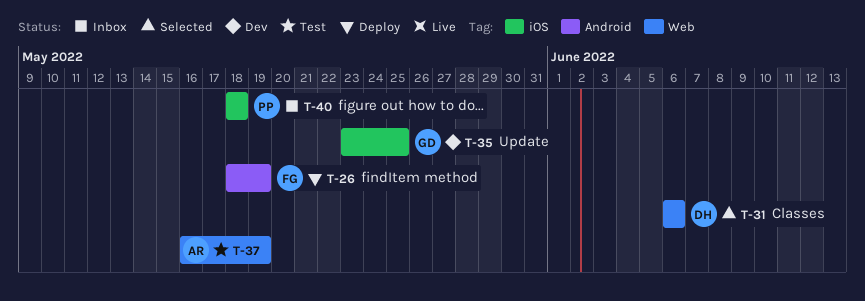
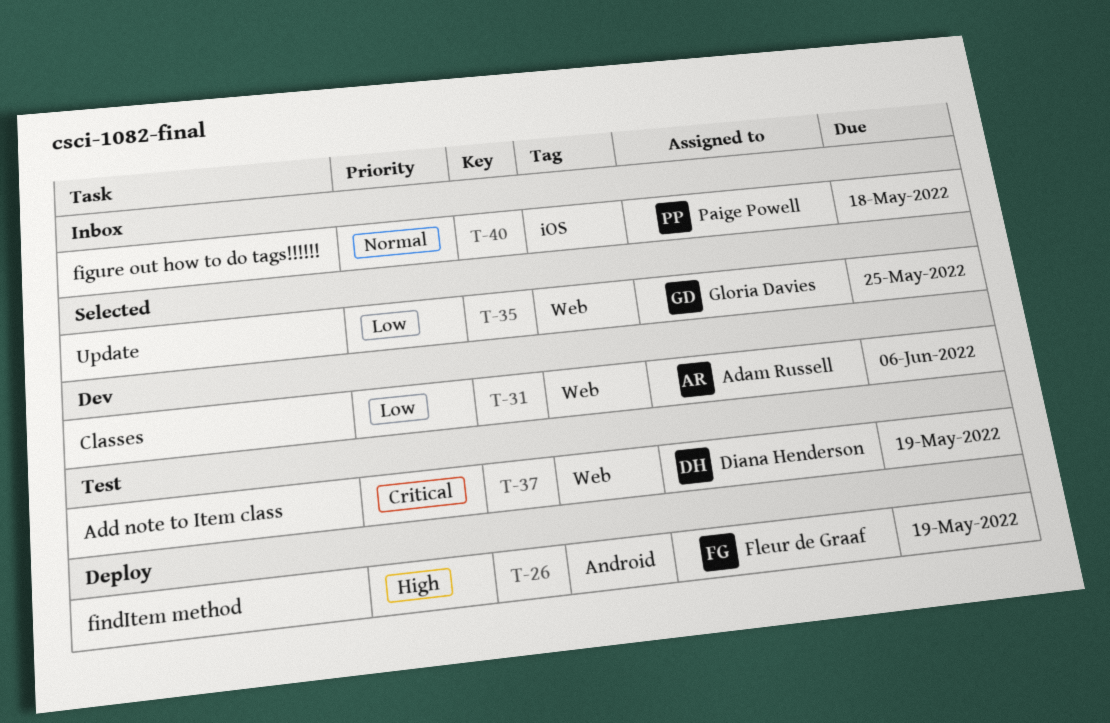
T-31, status: Selected -> Dev
T-31, owner: Diana Henderson -> Adam Russell
T-35, status: Dev -> Selected
T-35, label: iOS -> Web
T-37, owner: Adam Russell -> Diana Henderson

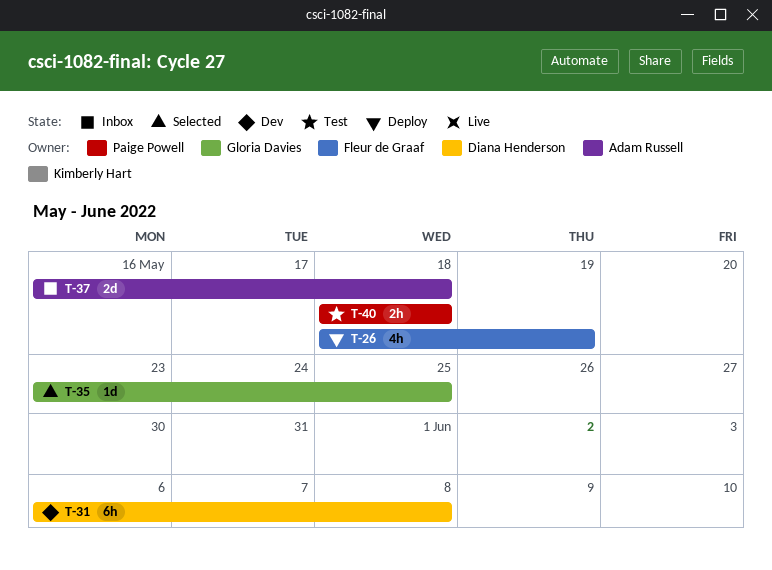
T-31, owner: Adam Russell -> Diana Henderson
T-31, due: Jun 6 -> Jun 8
T-37, status: Test -> Inbox
T-37, owner: Diana Henderson -> Adam Russell
T-37, due: May 19 -> May 18
T-40, status: Inbox -> Test

